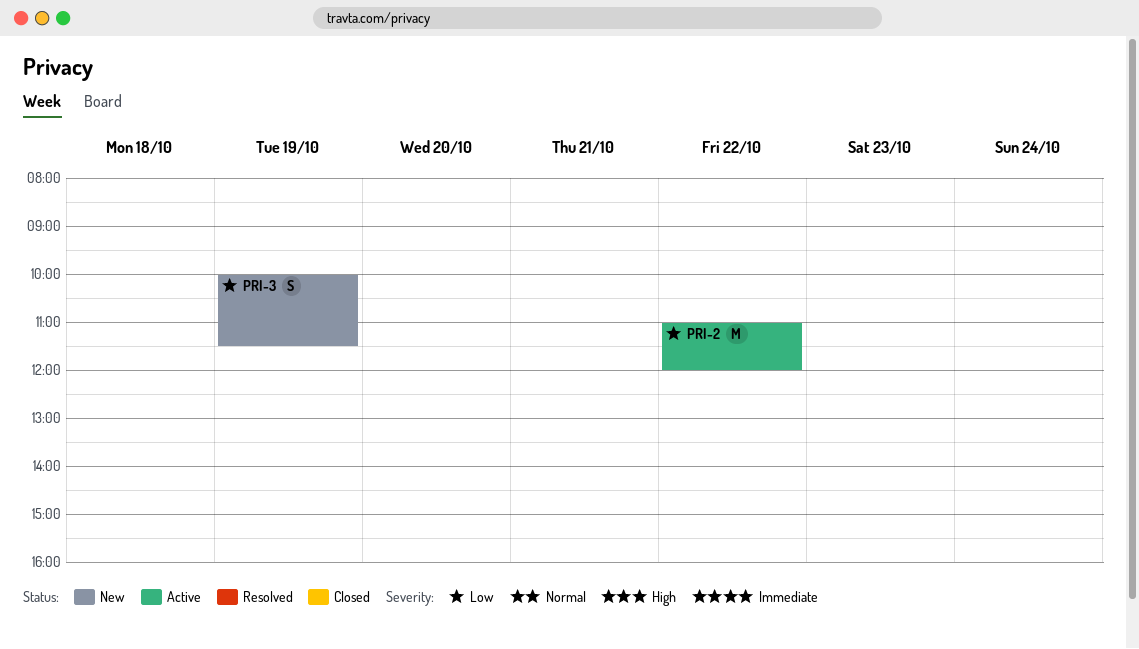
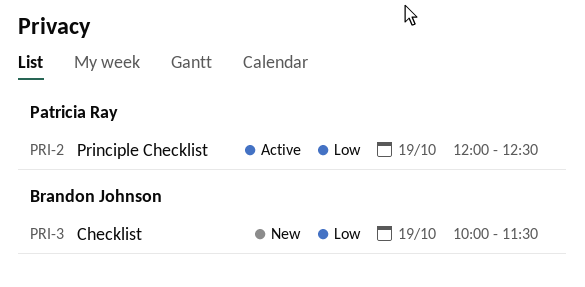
PRI-2, day: Oct 22 -> Oct 19
PRI-2, begins: 11:00 -> 12:00
PRI-2, ends: 12:00 -> 12:30

